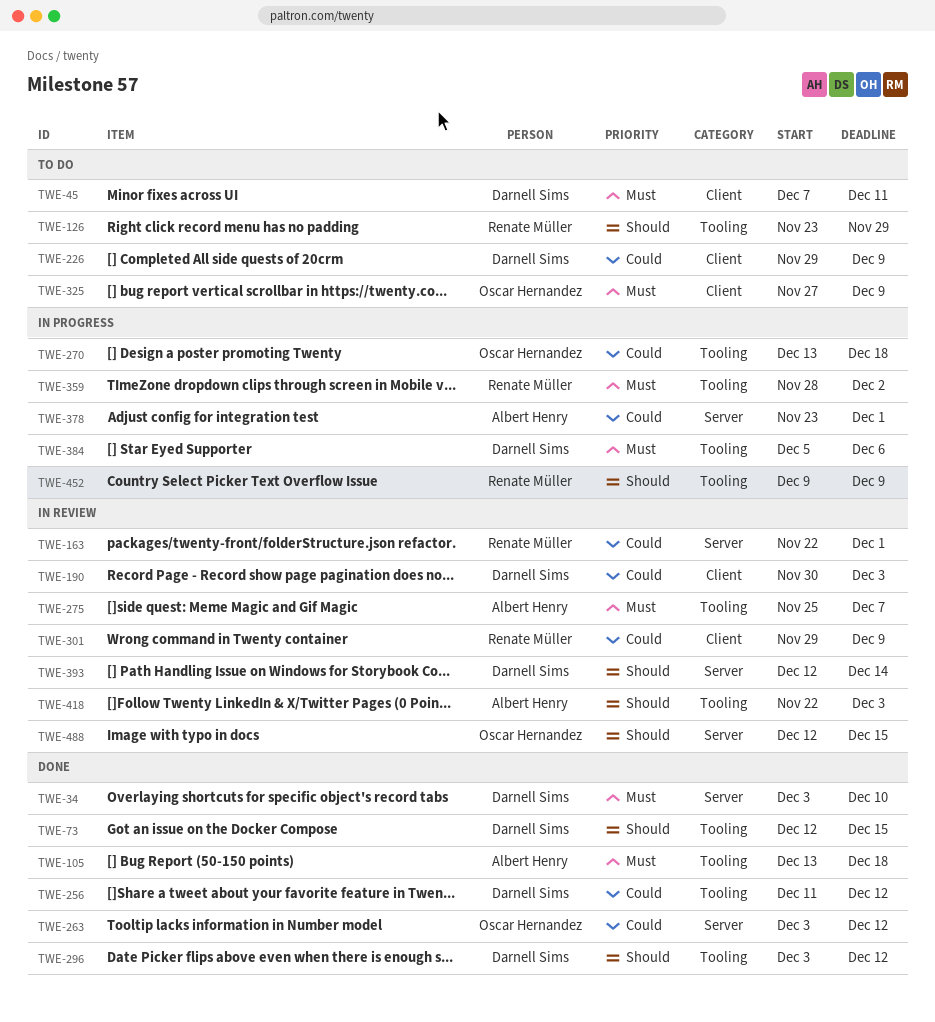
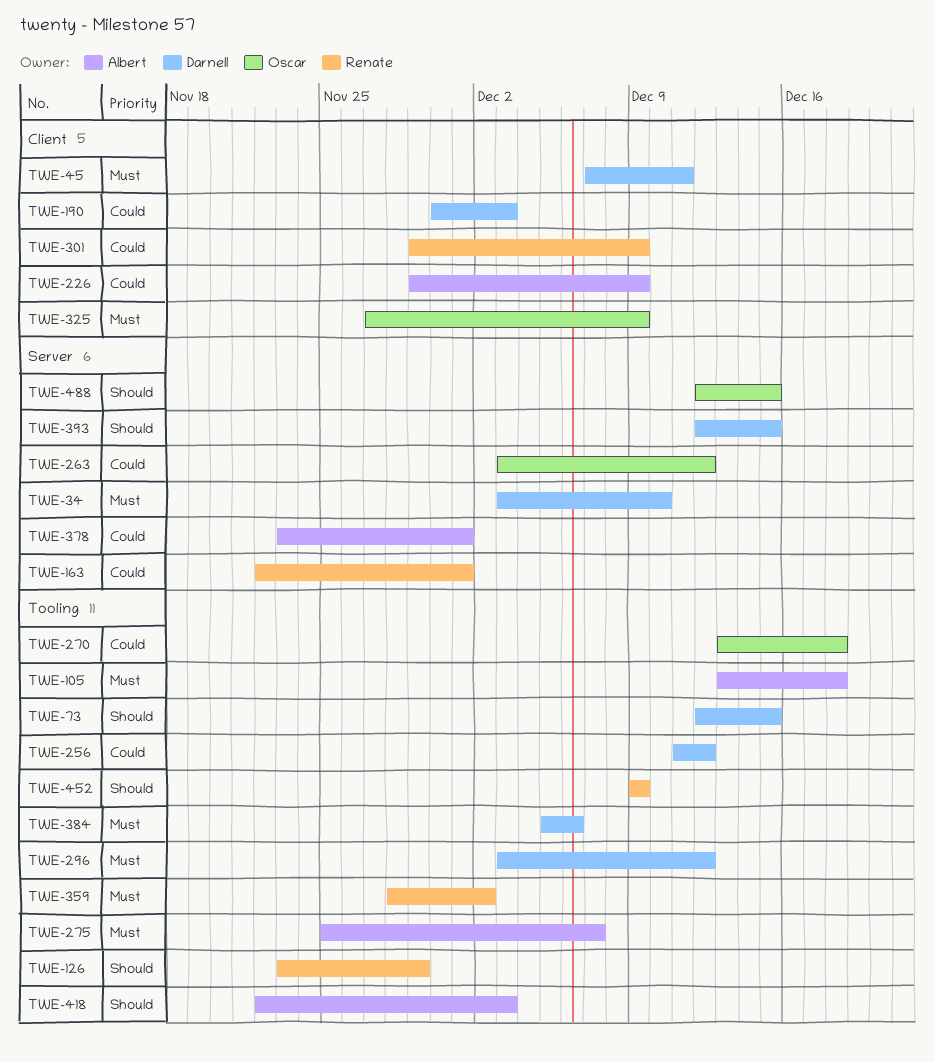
TWE-226, owner: Darnell Sims -> Albert Henry
TWE-296, priority: Should -> Must
TWE-393, due: Dec 14 -> Dec 15

